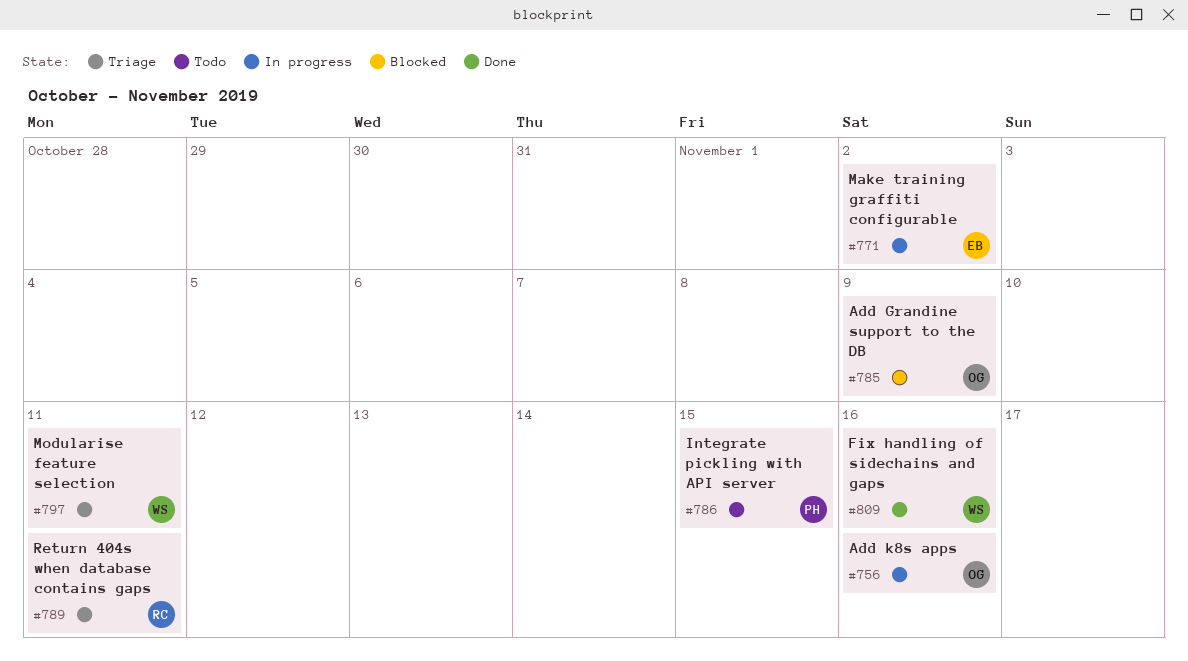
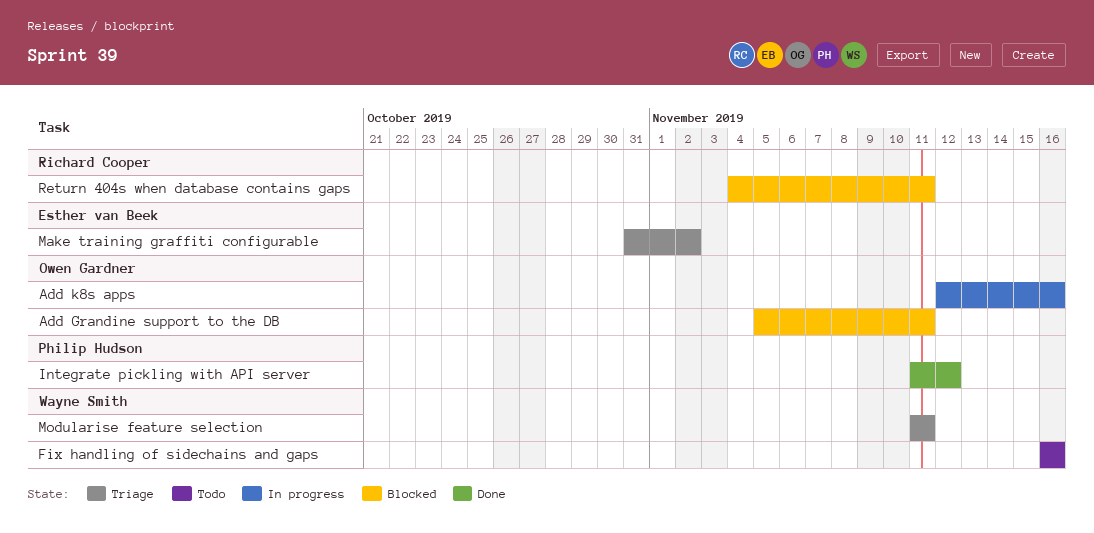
Add Grandine support to the DB, due: Nov 9 -> Nov 11
Fix handling of sidechains and gaps, status: Done -> Todo
Integrate pickling with API server, status: Todo -> Done
Integrate pickling with API server, due: Nov 15 -> Nov 12
Make training graffiti configurable, status: In progress -> Triage
Return 404s when database contains gaps, status: Triage -> Blocked

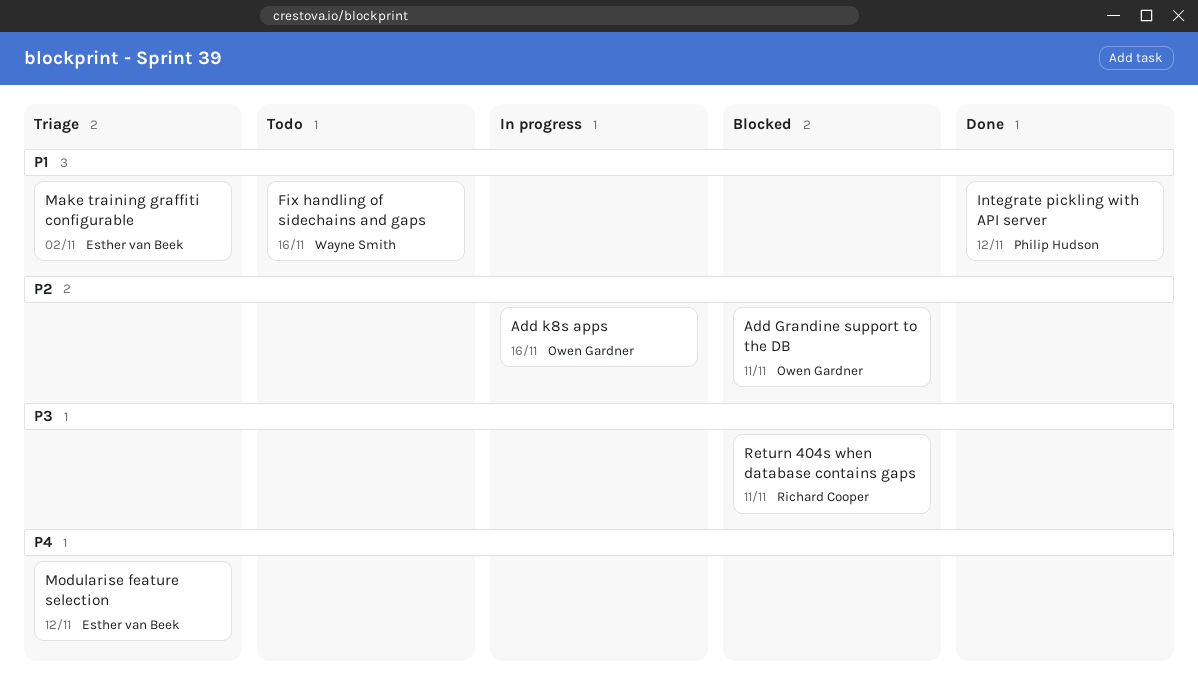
Modularise feature selection, owner: Wayne Smith -> Esther van Beek
Modularise feature selection, due: Nov 11 -> Nov 12

